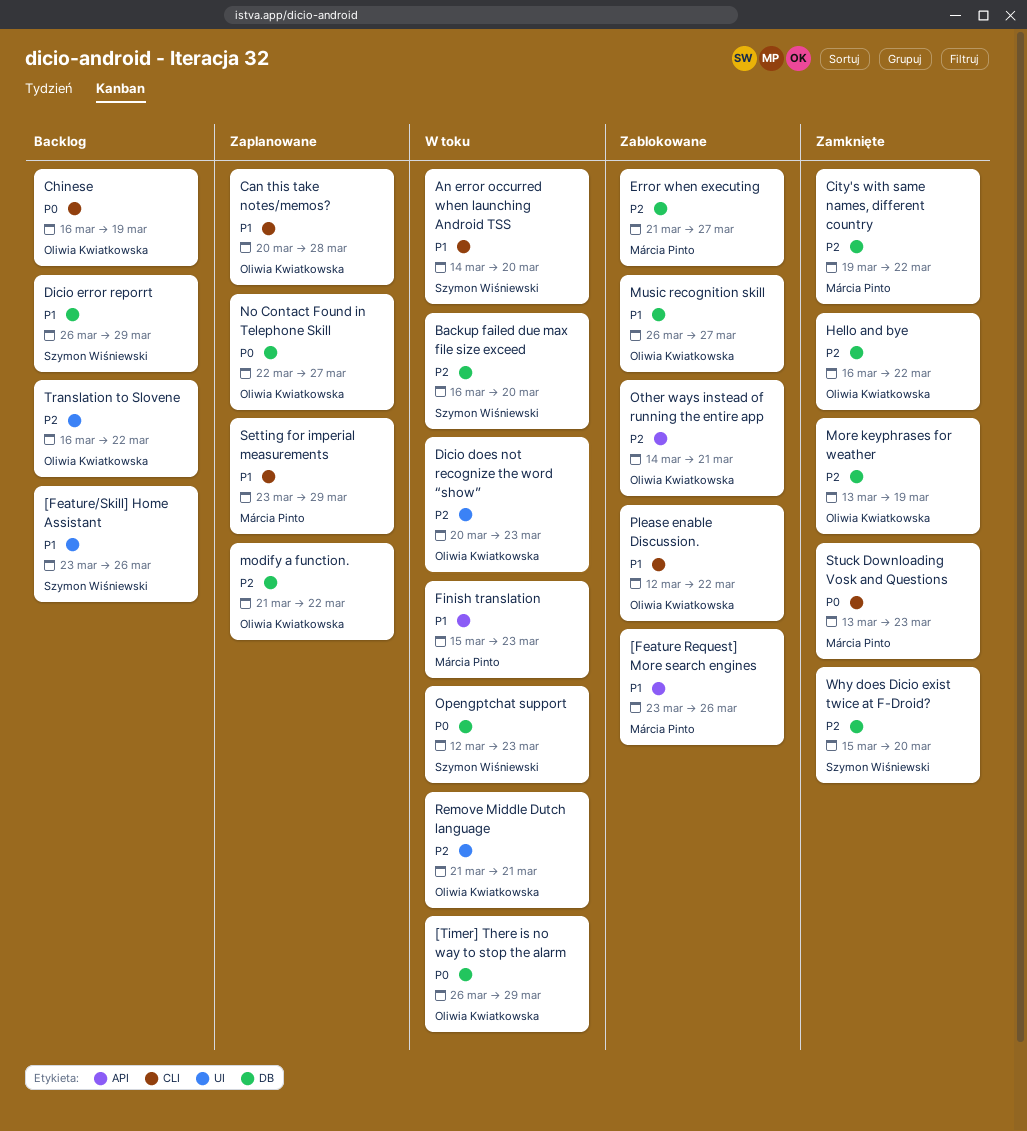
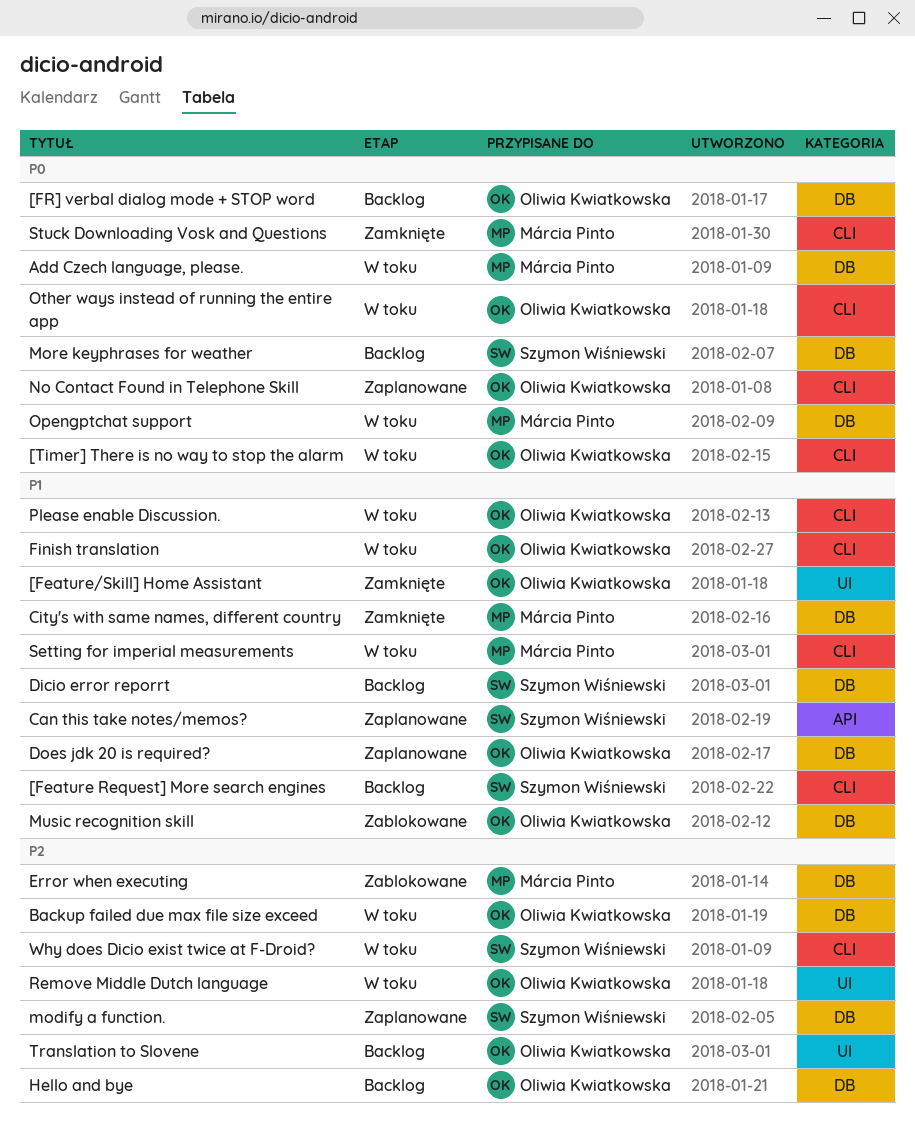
[Feature Request] More search engines, status: Zablokowane -> Backlog
[Feature Request] More search engines, owner: Márcia Pinto -> Szymon Wiśniewski
[Feature Request] More search engines, label: API -> CLI
[Feature/Skill] Home Assistant, status: Backlog -> Zamknięte
[Feature/Skill] Home Assistant, owner: Szymon Wiśniewski -> Oliwia Kwiatkowska
[FR] verbal dialog mode + STOP word: none -> present
[Timer] There is no way to stop the alarm, label: DB -> CLI
Add Czech language, please.: none -> present
An error occurred when launching Android TSS: present -> none
Backup failed due max file size exceed, owner: Szymon Wiśniewski -> Oliwia Kwiatkowska
Can this take notes/memos?, owner: Oliwia Kwiatkowska -> Szymon Wiśniewski
Can this take notes/memos?, label: CLI -> API
Chinese: present -> none
City's with same names, different country, priority: P2 -> P1
Dicio does not recognize the word “show”: present -> none
Does jdk 20 is required?: none -> present
Finish translation, owner: Márcia Pinto -> Oliwia Kwiatkowska
Finish translation, label: API -> CLI
Hello and bye, status: Zamknięte -> Backlog
modify a function., owner: Oliwia Kwiatkowska -> Szymon Wiśniewski
More keyphrases for weather, status: Zamknięte -> Backlog
More keyphrases for weather, owner: Oliwia Kwiatkowska -> Szymon Wiśniewski
More keyphrases for weather, priority: P2 -> P0
No Contact Found in Telephone Skill, label: DB -> CLI
Opengptchat support, owner: Szymon Wiśniewski -> Márcia Pinto
Other ways instead of running the entire app, status: Zablokowane -> W toku
Other ways instead of running the entire app, priority: P2 -> P0
Other ways instead of running the entire app, label: API -> CLI
Please enable Discussion., status: Zablokowane -> W toku
Setting for imperial measurements, status: Zaplanowane -> W toku
Why does Dicio exist twice at F-Droid?, status: Zamknięte -> W toku
Why does Dicio exist twice at F-Droid?, label: DB -> CLI

